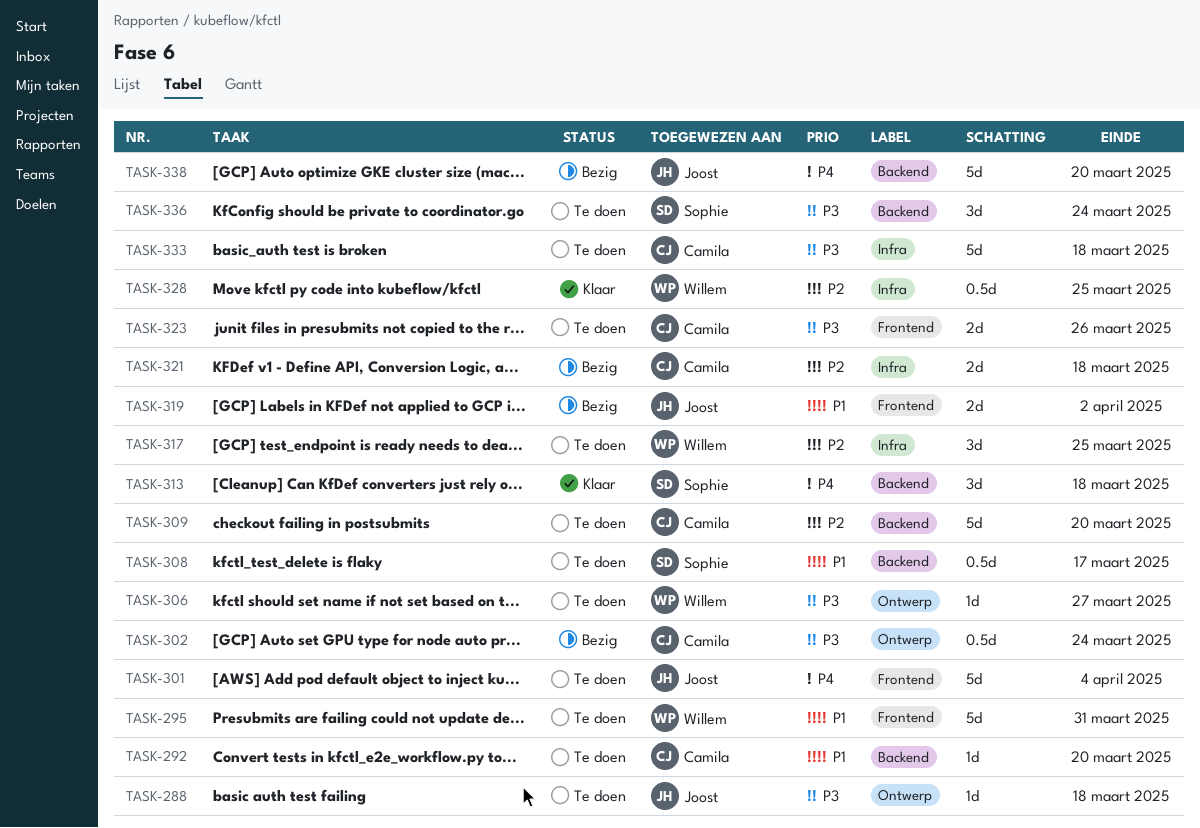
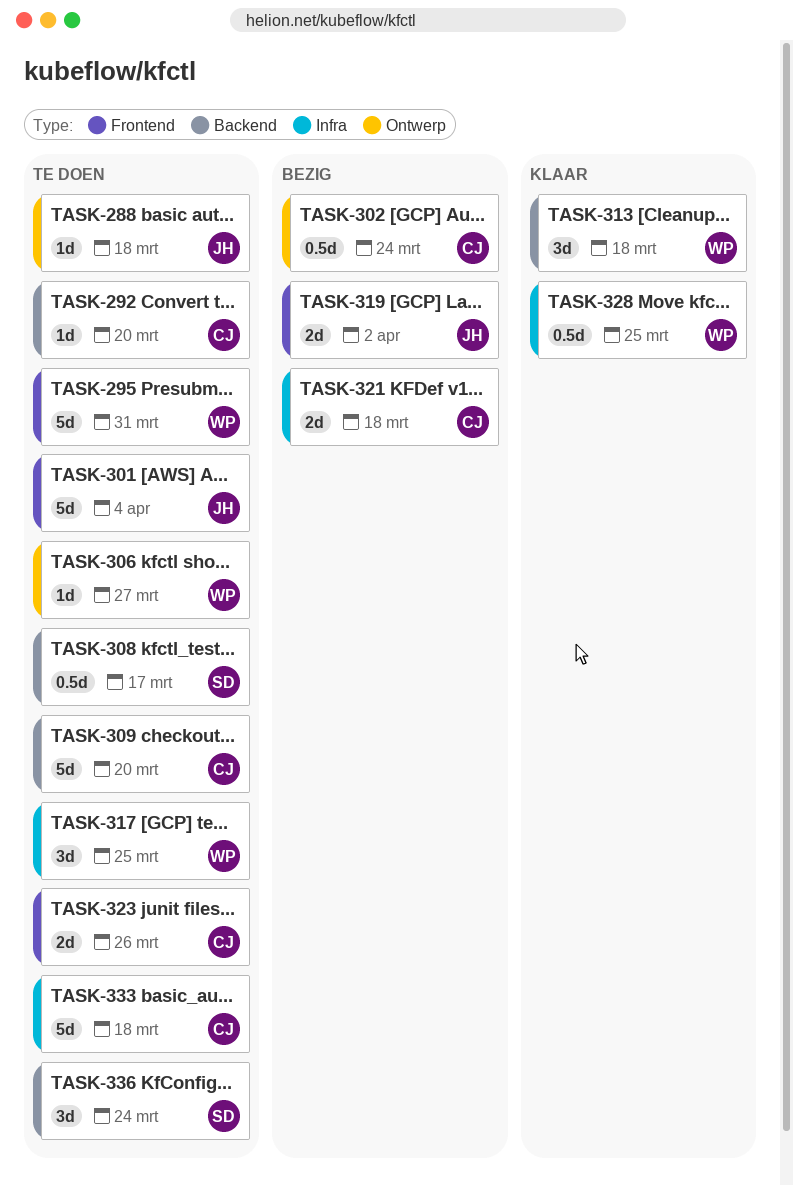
TASK-313, owner: Sophie -> Willem
TASK-338: present -> none

